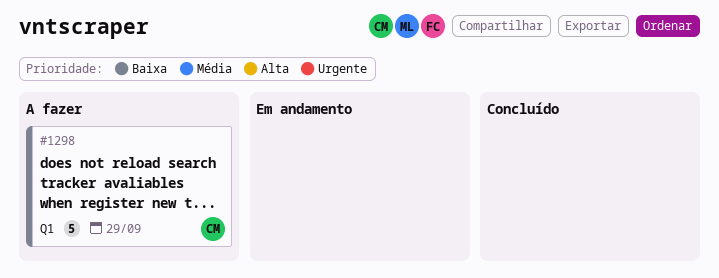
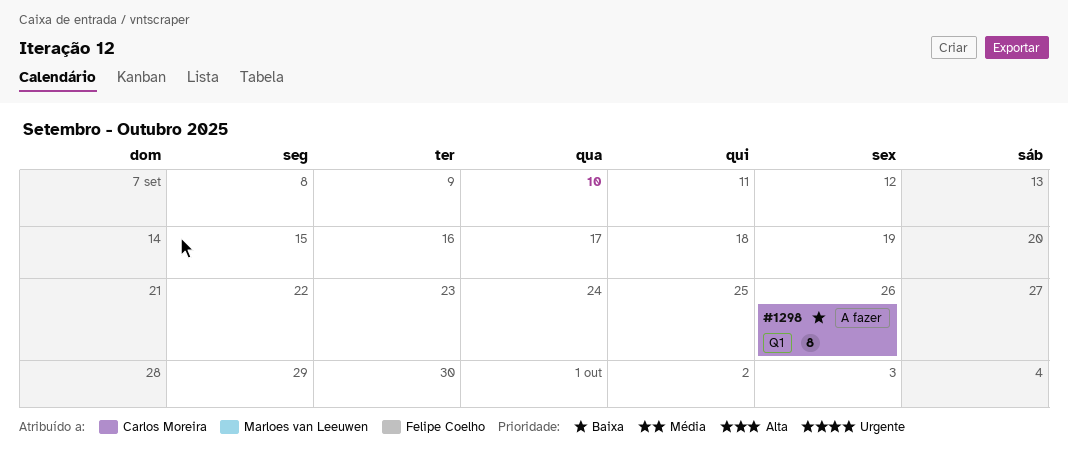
#1298, estimate: 5 -> 8
#1298, due: Sep 29 -> Sep 26

